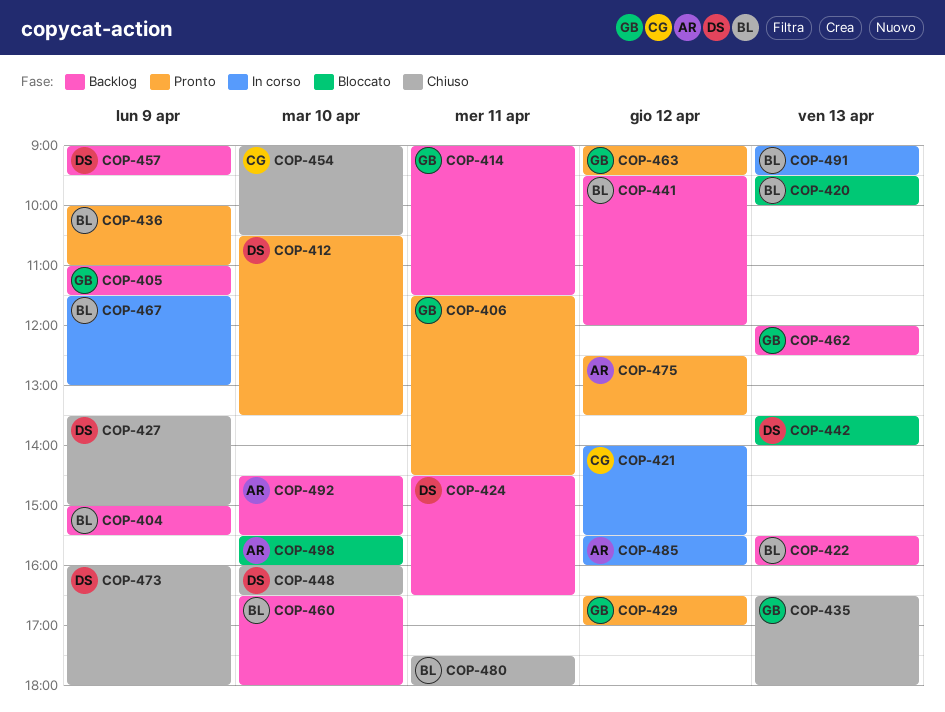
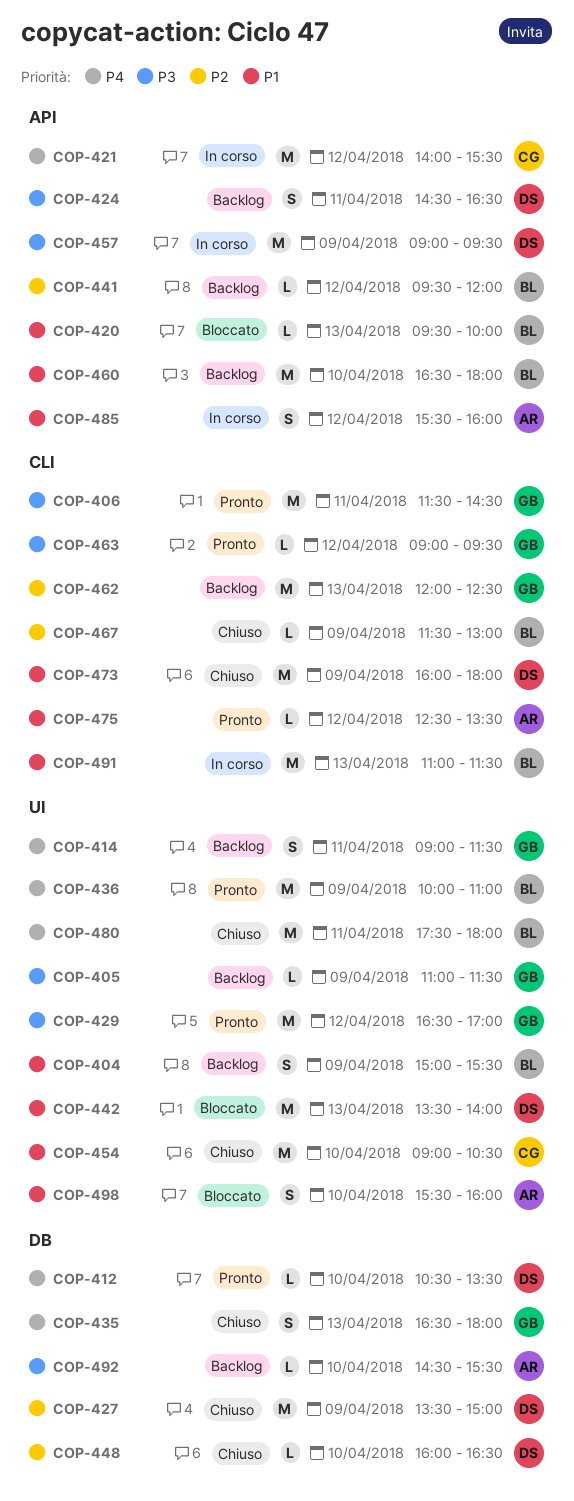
COP-422: present -> none
COP-457, status: Backlog -> In corso
COP-467, status: In corso -> Chiuso
COP-491, begins: 09:00 -> 11:00
COP-491, ends: 09:30 -> 11:30

